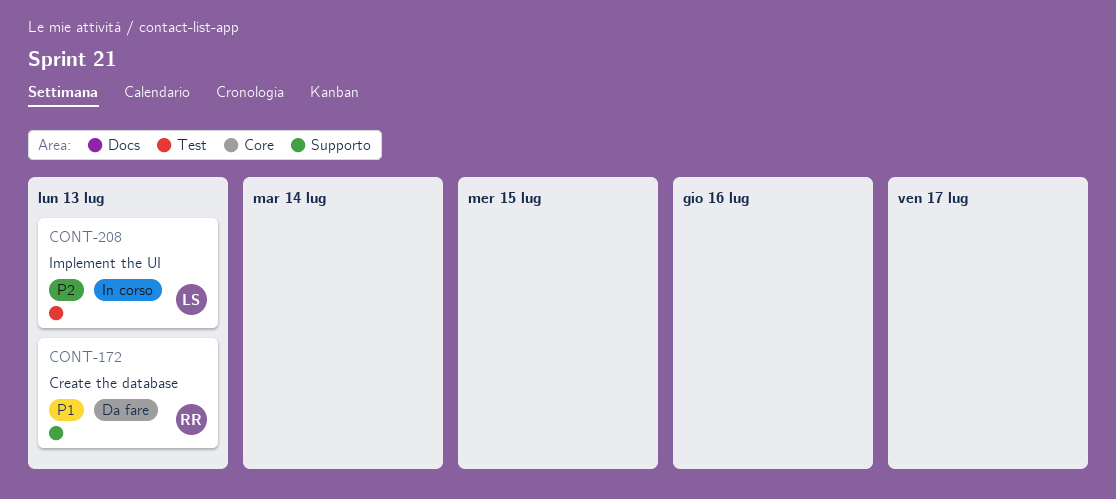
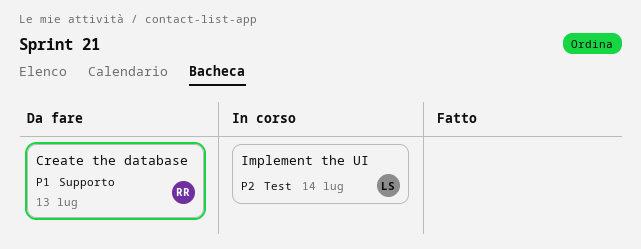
Implement the UI, due: Jul 13 -> Jul 14

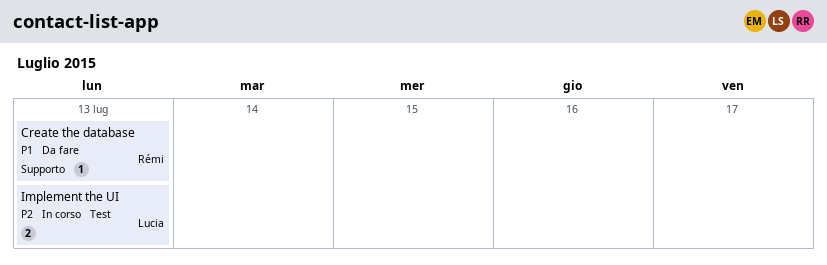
Implement the UI, due: Jul 14 -> Jul 13

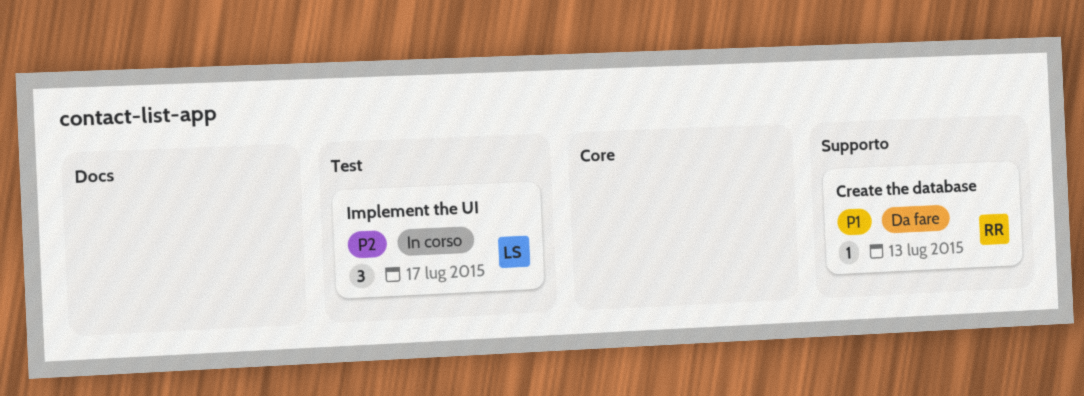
Implement the UI, estimate: 2 -> 3
Implement the UI, due: Jul 13 -> Jul 17

